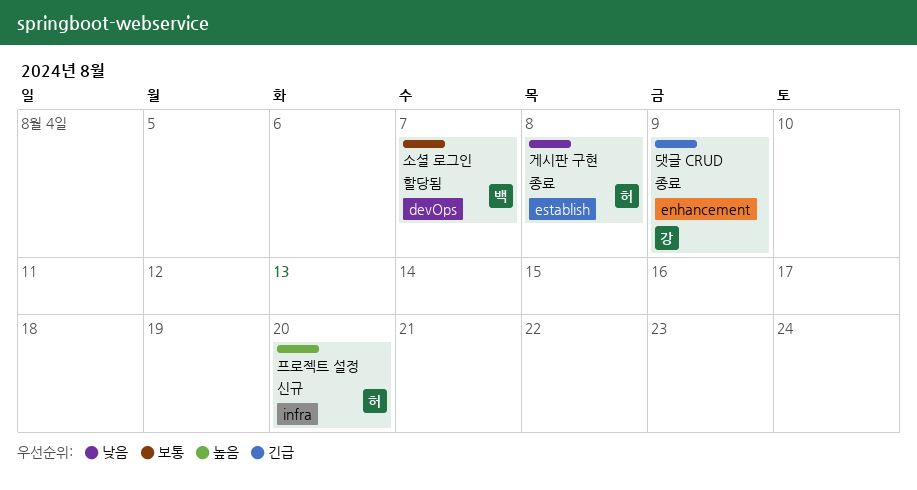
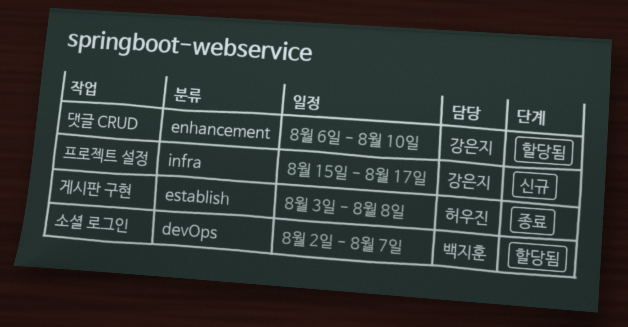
댓글 CRUD, status: 종료 -> 할당됨
댓글 CRUD, due: Aug 9 -> Aug 10
프로젝트 설정, owner: 허우진 -> 강은지
프로젝트 설정, due: Aug 20 -> Aug 17

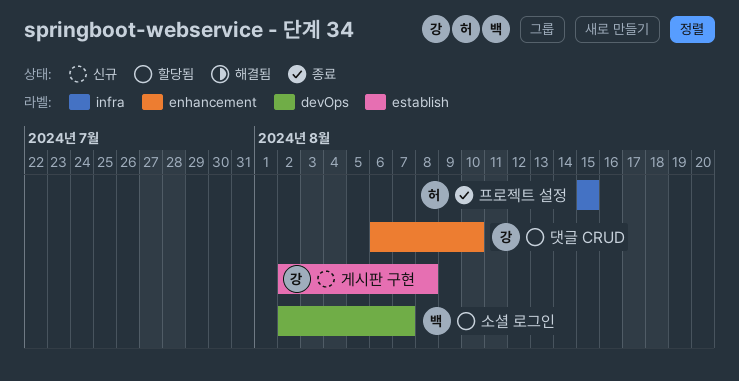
게시판 구현, status: 종료 -> 신규
게시판 구현, owner: 허우진 -> 강은지
게시판 구현, start: Aug 3 -> Aug 2
프로젝트 설정, status: 신규 -> 종료
프로젝트 설정, owner: 강은지 -> 허우진
프로젝트 설정, due: Aug 17 -> Aug 15

